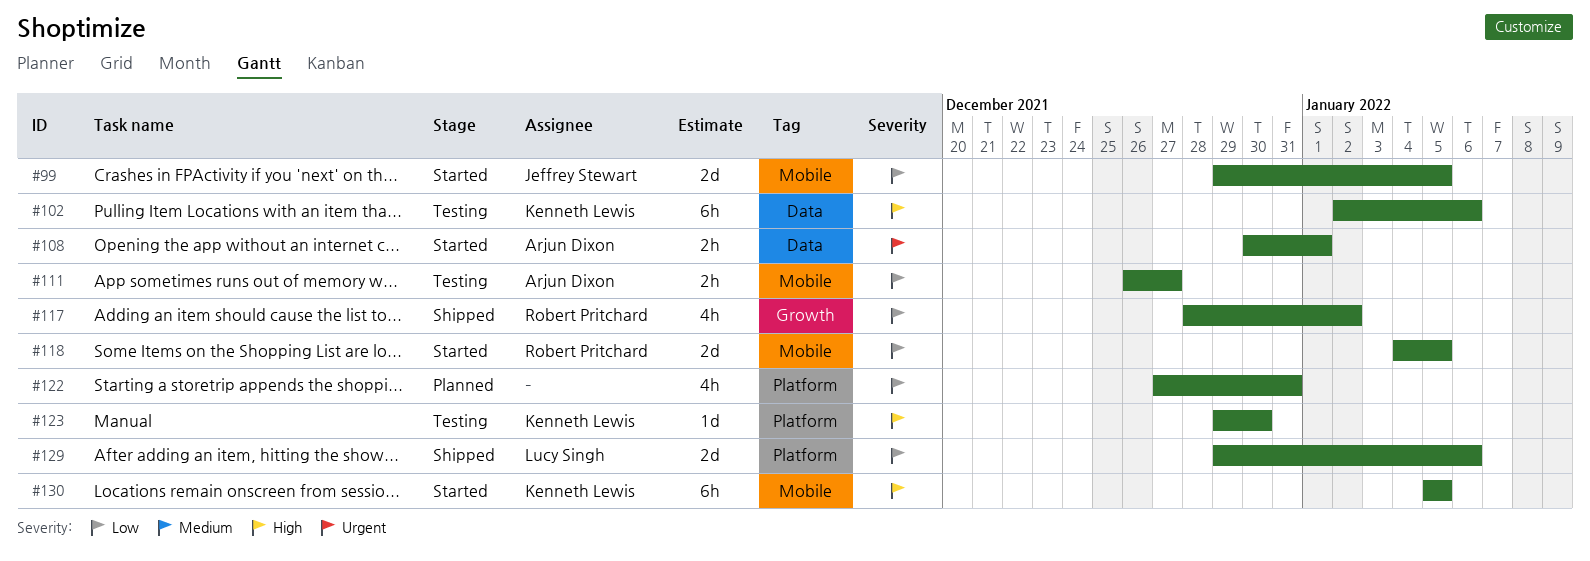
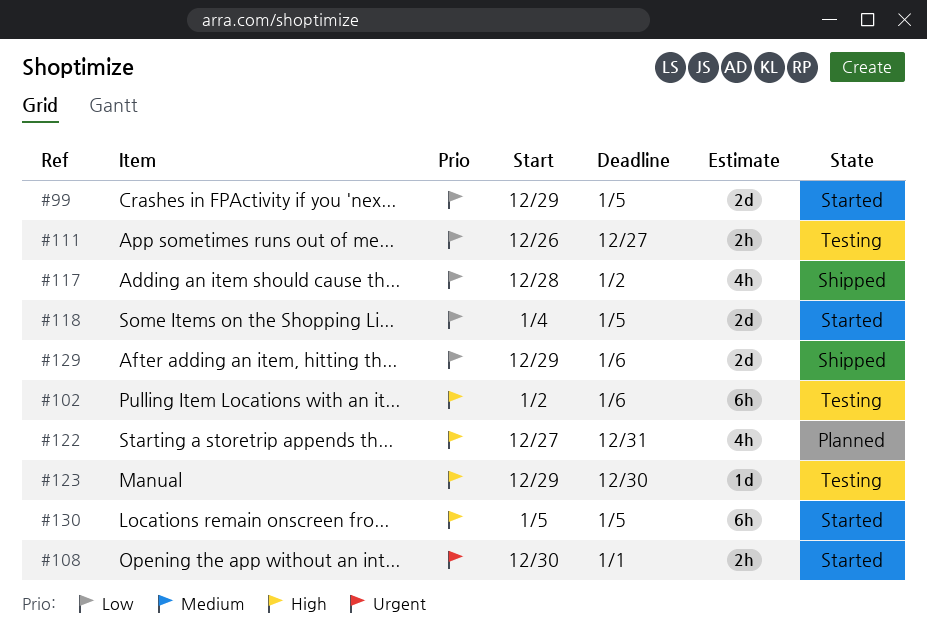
#122, priority: Low -> High

